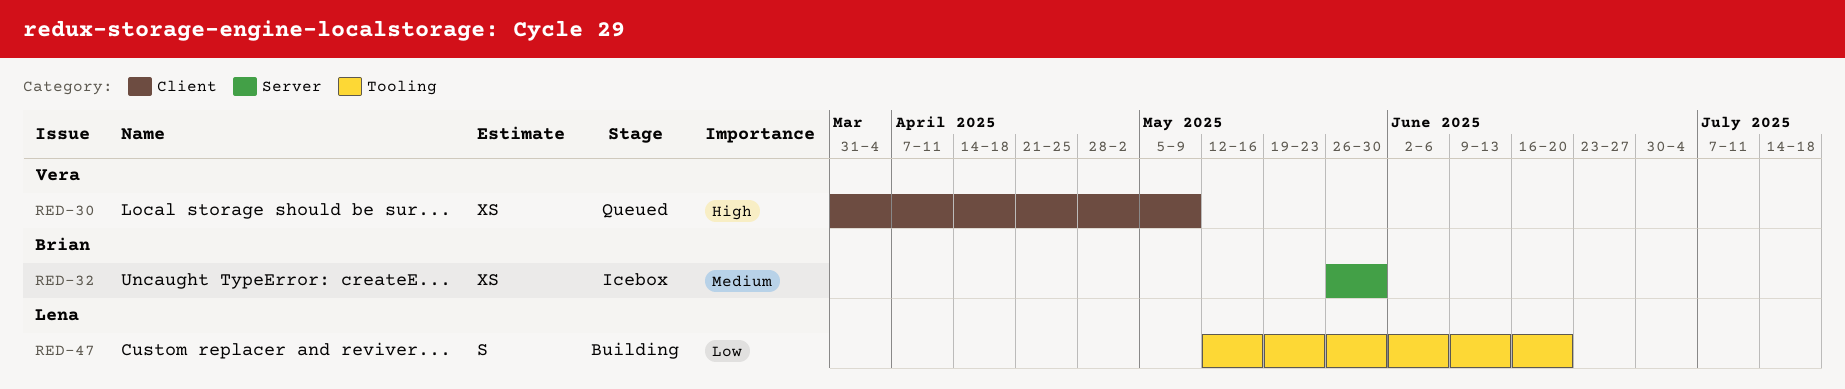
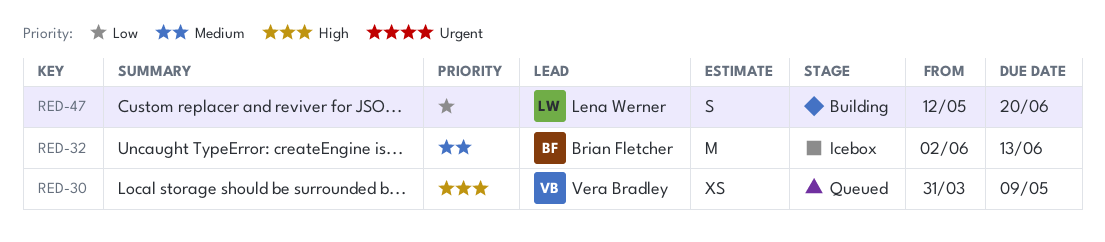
RED-32, estimate: XS -> M
RED-32, start: May 26 -> Jun 2
RED-32, due: May 30 -> Jun 13

